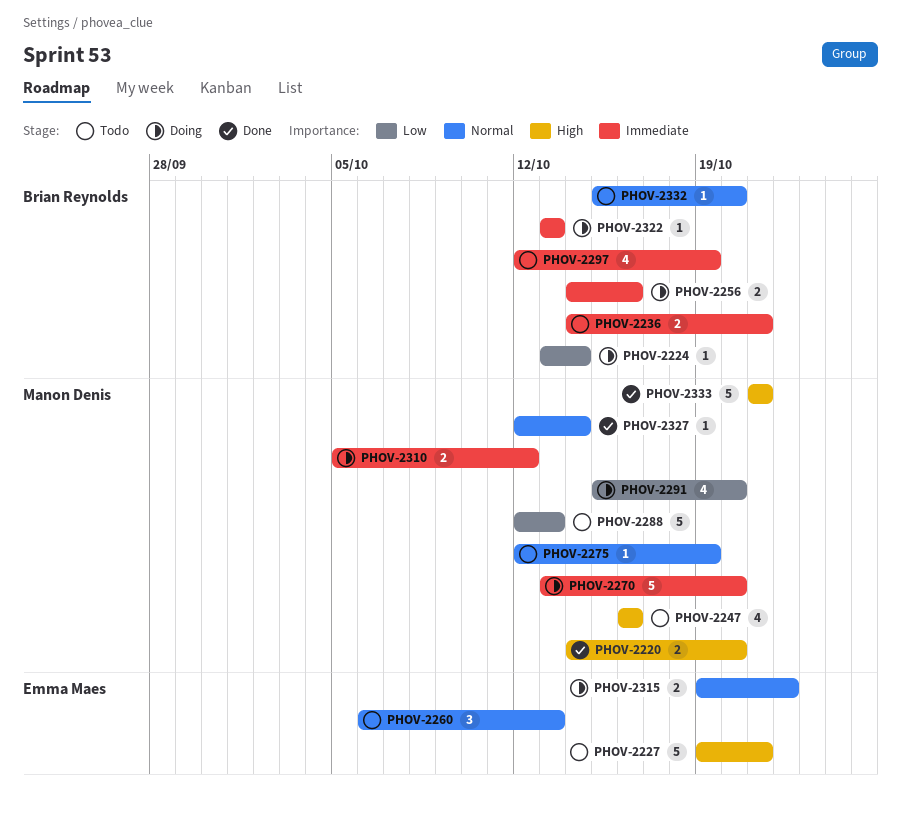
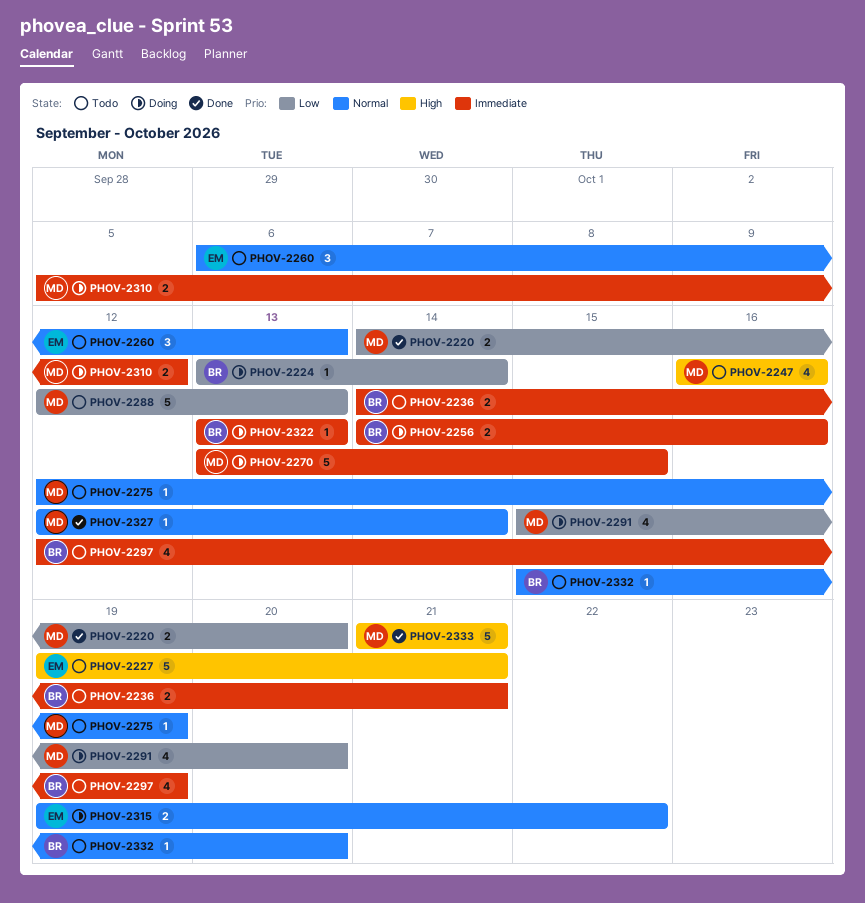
PHOV-2220, priority: High -> Low
PHOV-2270, due: Oct 20 -> Oct 15

